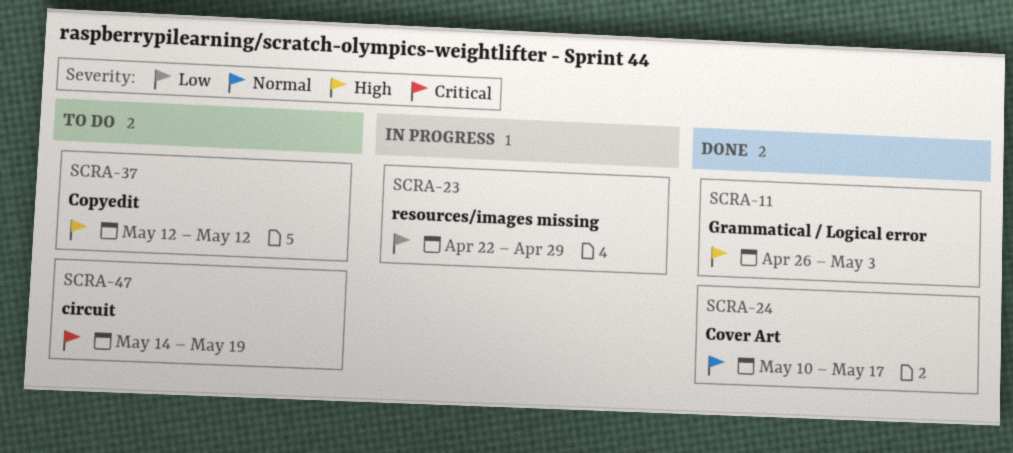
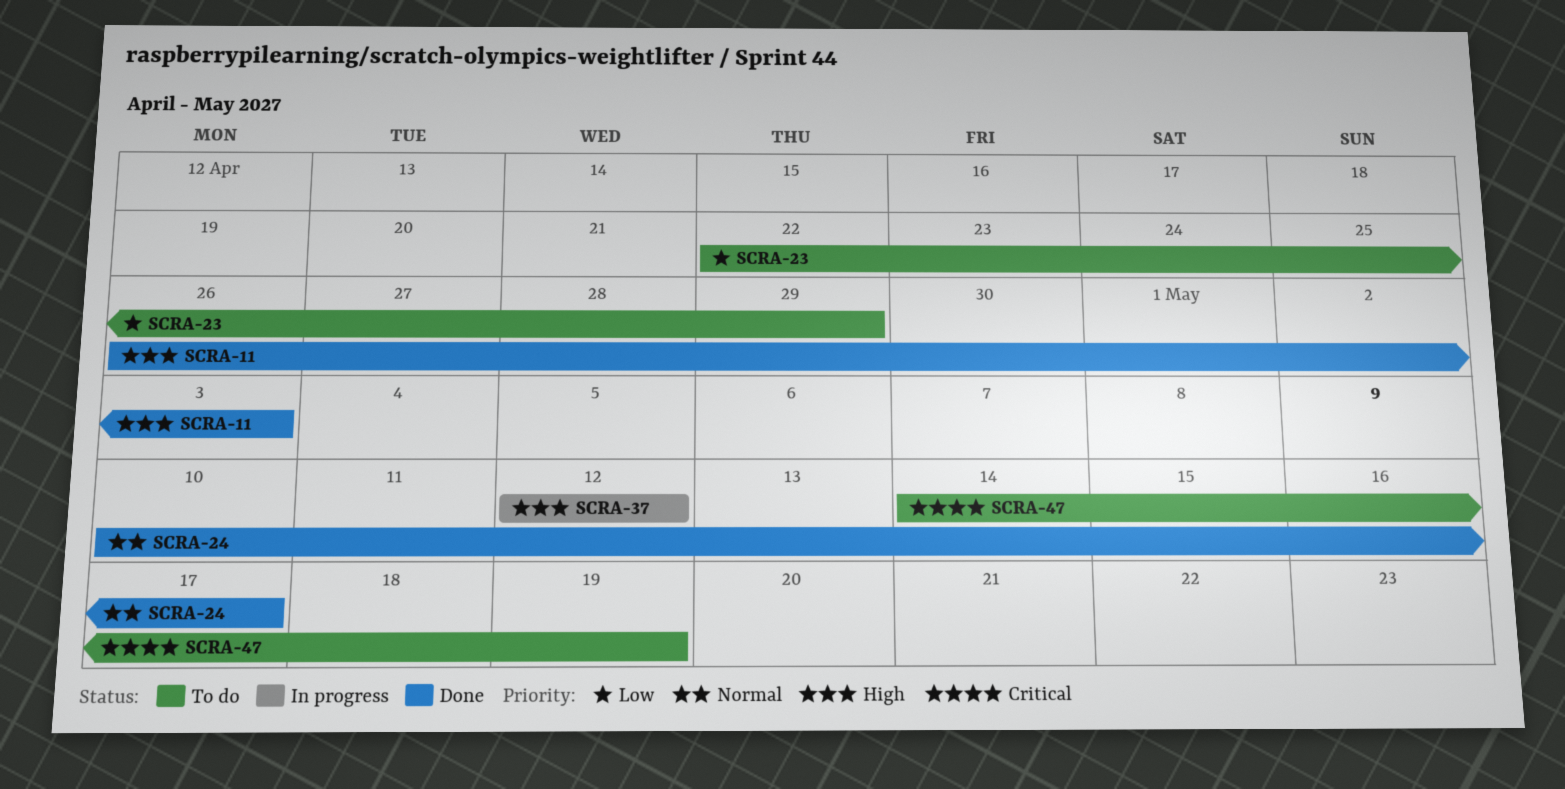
SCRA-23, status: In progress -> To do
SCRA-37, status: To do -> In progress

